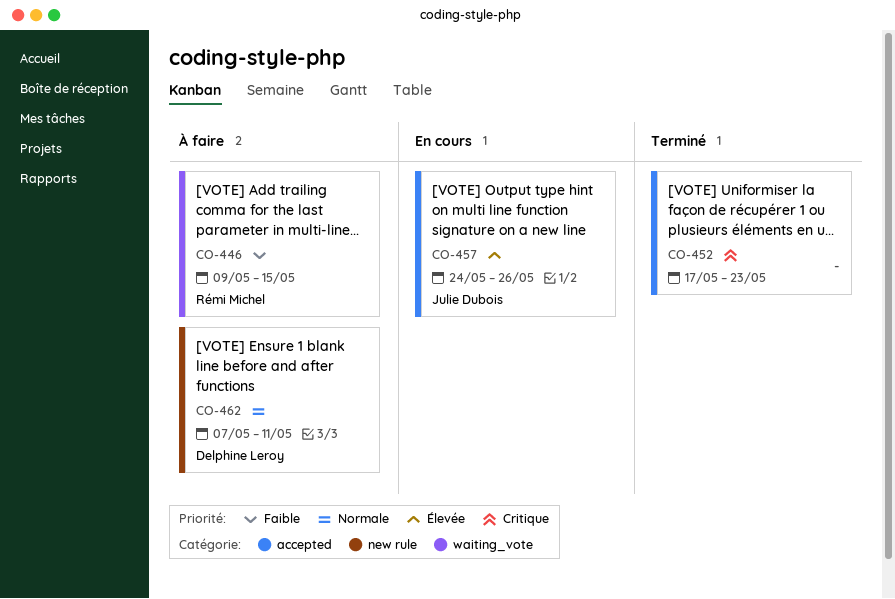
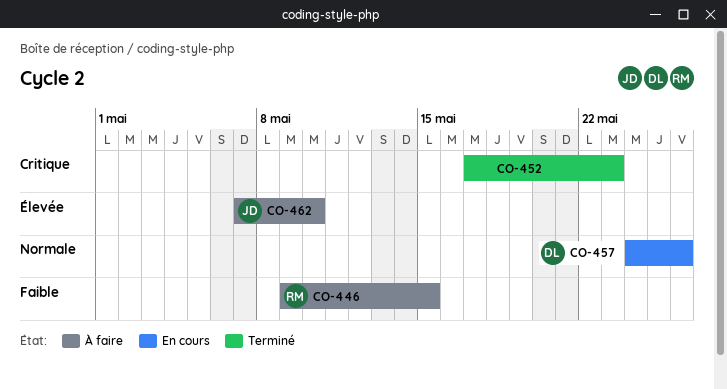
CO-457, owner: Julie Dubois -> Delphine Leroy
CO-457, priority: Élevée -> Normale
CO-462, owner: Delphine Leroy -> Julie Dubois
CO-462, priority: Normale -> Élevée
CO-462, due: May 11 -> May 10

